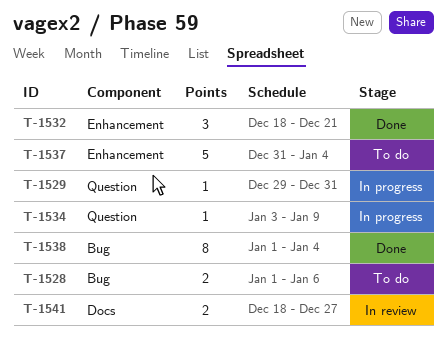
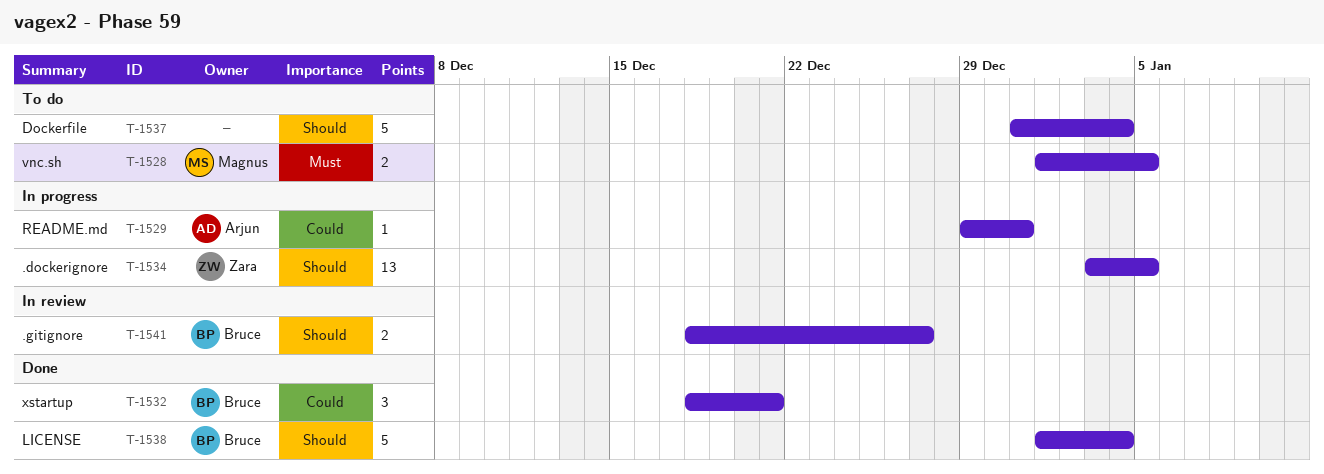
T-1528, due: Jan 6 -> Jan 5
T-1534, estimate: 1 -> 13
T-1534, due: Jan 9 -> Jan 5
T-1538, estimate: 8 -> 5

